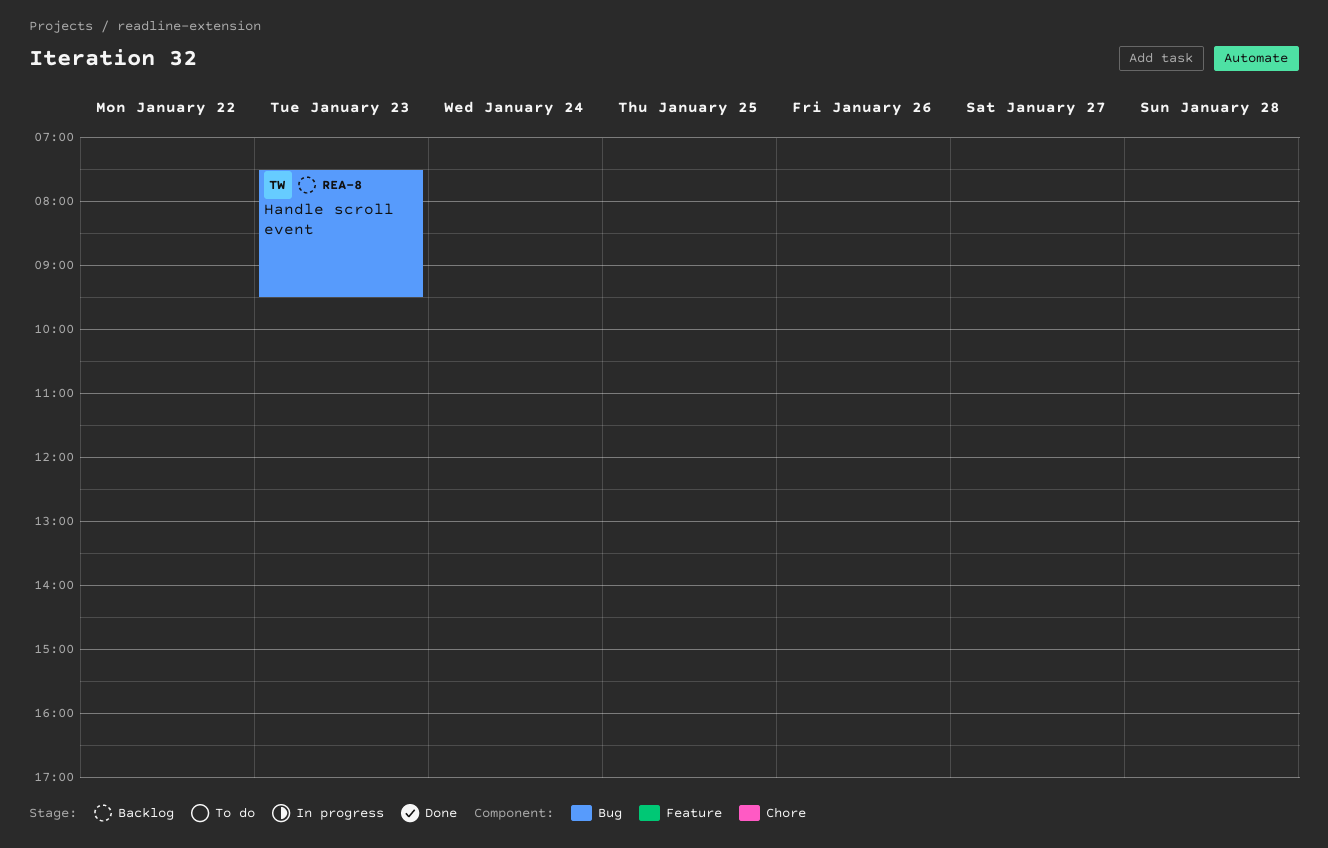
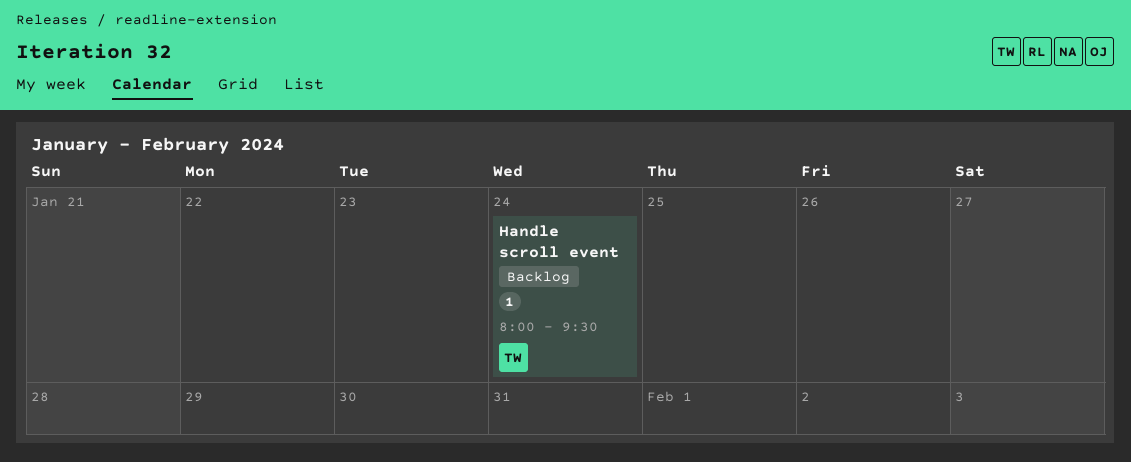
Handle scroll event, day: Jan 23 -> Jan 24
Handle scroll event, begins: 07:30 -> 08:00

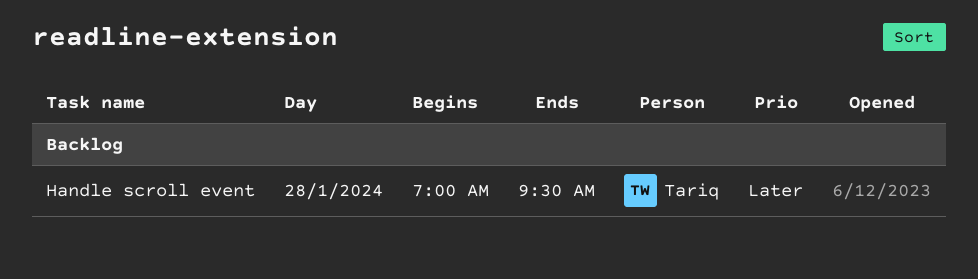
Handle scroll event, day: Jan 24 -> Jan 28
Handle scroll event, begins: 08:00 -> 07:00

